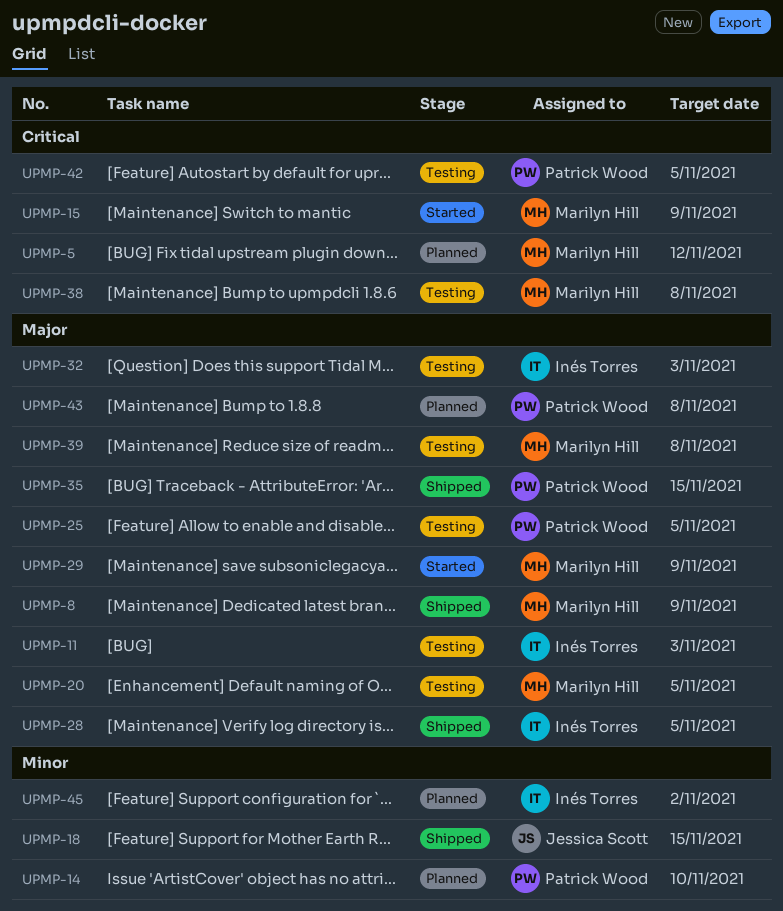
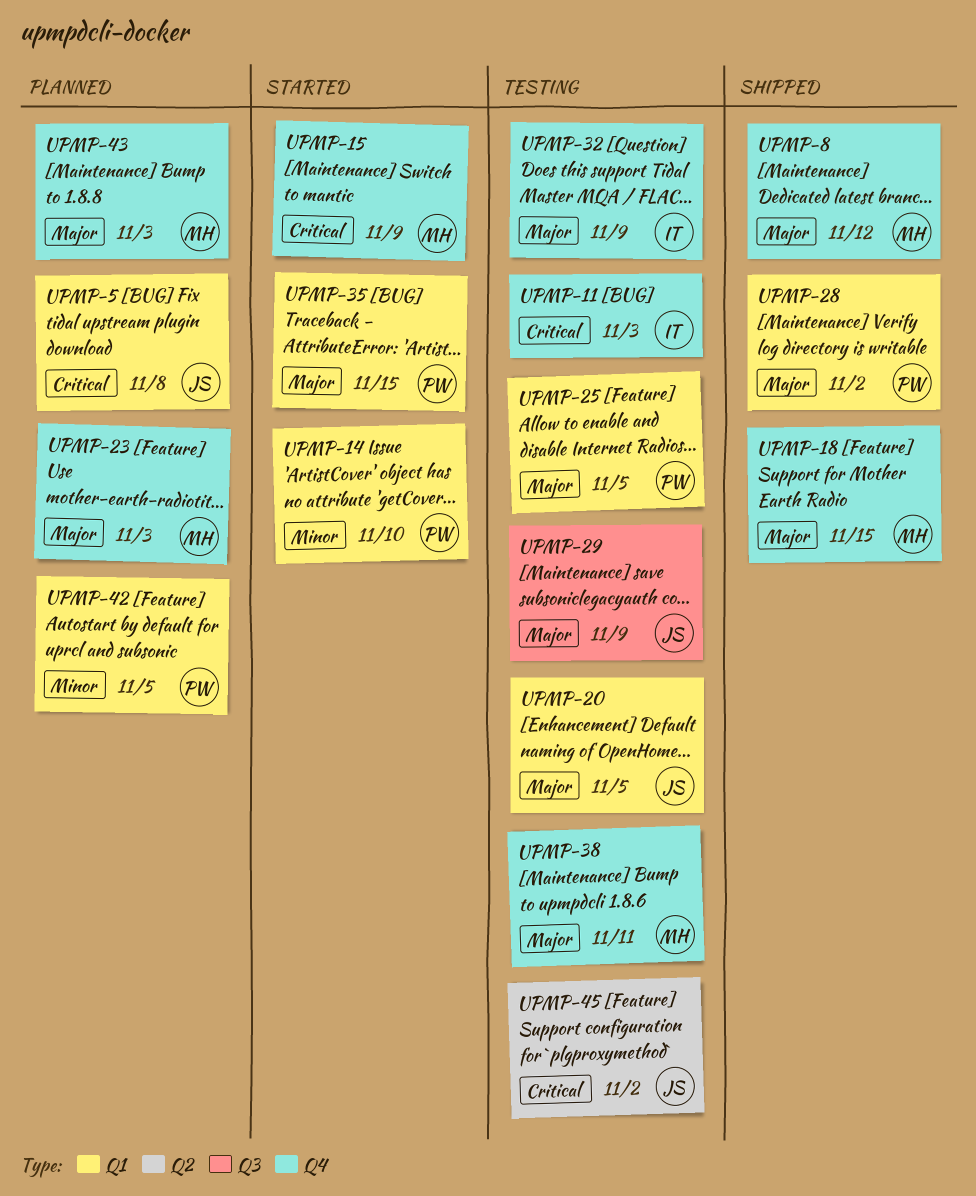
UPMP-5, owner: Marilyn Hill -> Jessica Scott
UPMP-5, due: Nov 12 -> Nov 8
UPMP-8, due: Nov 9 -> Nov 12
UPMP-11, priority: Major -> Critical
UPMP-14, status: Planned -> Started
UPMP-18, owner: Jessica Scott -> Marilyn Hill
UPMP-18, priority: Minor -> Major
UPMP-20, owner: Marilyn Hill -> Jessica Scott
UPMP-23: none -> present
UPMP-28, owner: Inés Torres -> Patrick Wood
UPMP-28, due: Nov 5 -> Nov 2
UPMP-29, status: Started -> Testing
UPMP-29, owner: Marilyn Hill -> Jessica Scott
UPMP-32, due: Nov 3 -> Nov 9
UPMP-35, status: Shipped -> Started
UPMP-38, priority: Critical -> Major
UPMP-38, due: Nov 8 -> Nov 11
UPMP-39: present -> none
UPMP-42, status: Testing -> Planned
UPMP-42, priority: Critical -> Minor
UPMP-43, owner: Patrick Wood -> Marilyn Hill
UPMP-43, due: Nov 8 -> Nov 3
UPMP-45, status: Planned -> Testing
UPMP-45, owner: Inés Torres -> Jessica Scott
UPMP-45, priority: Minor -> Critical

